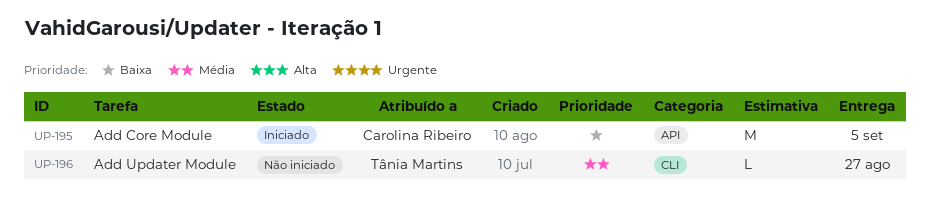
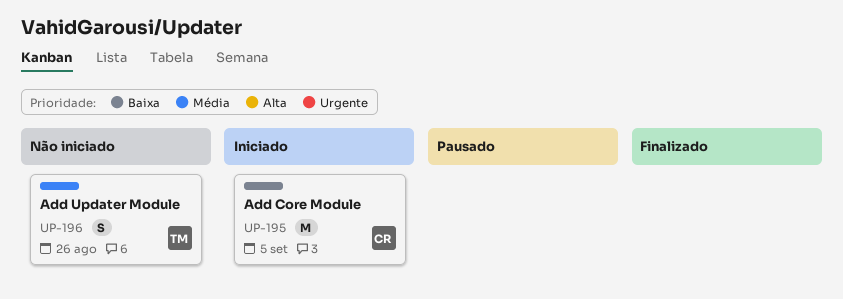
UP-196, estimate: L -> S
UP-196, due: Aug 27 -> Aug 26

